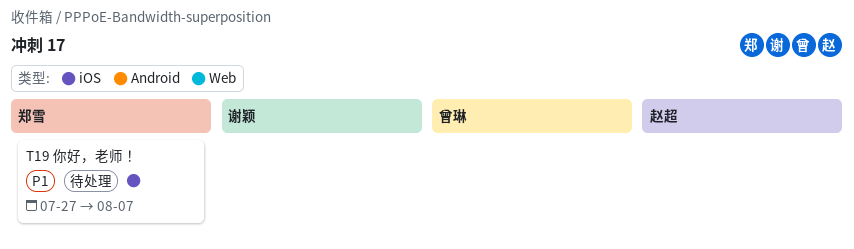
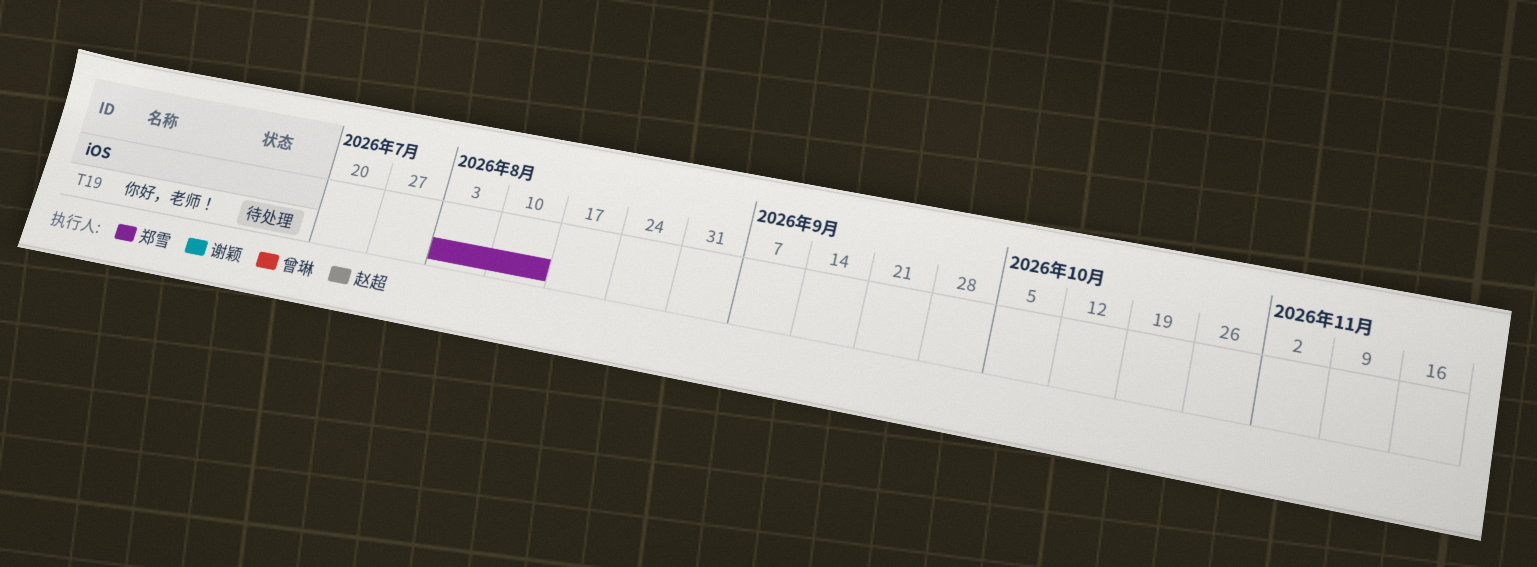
T19, start: Jul 27 -> Aug 3
T19, due: Aug 7 -> Aug 14

